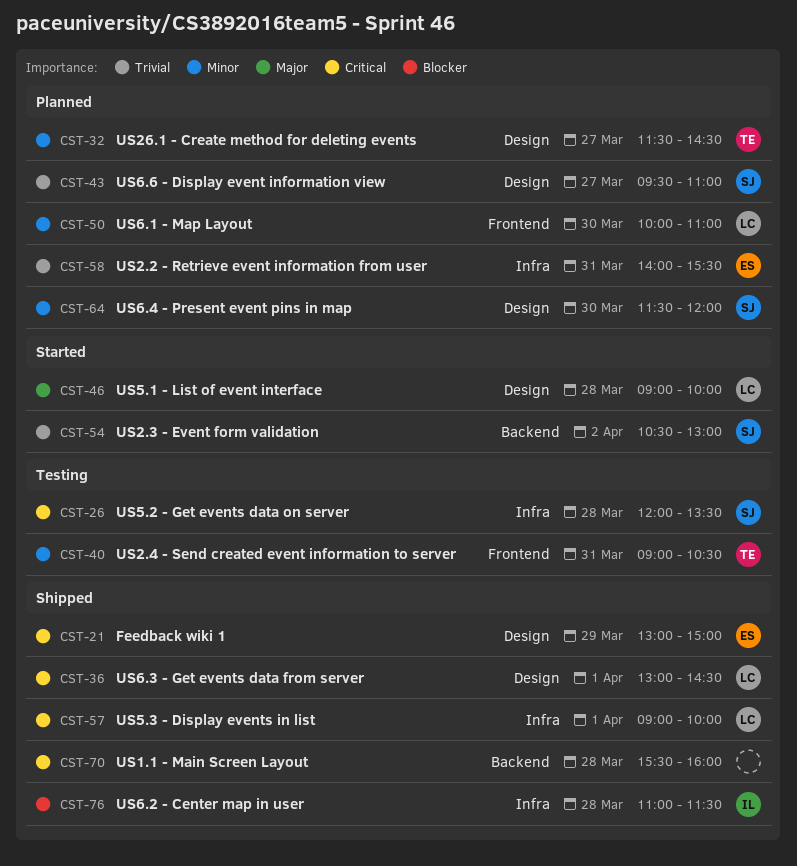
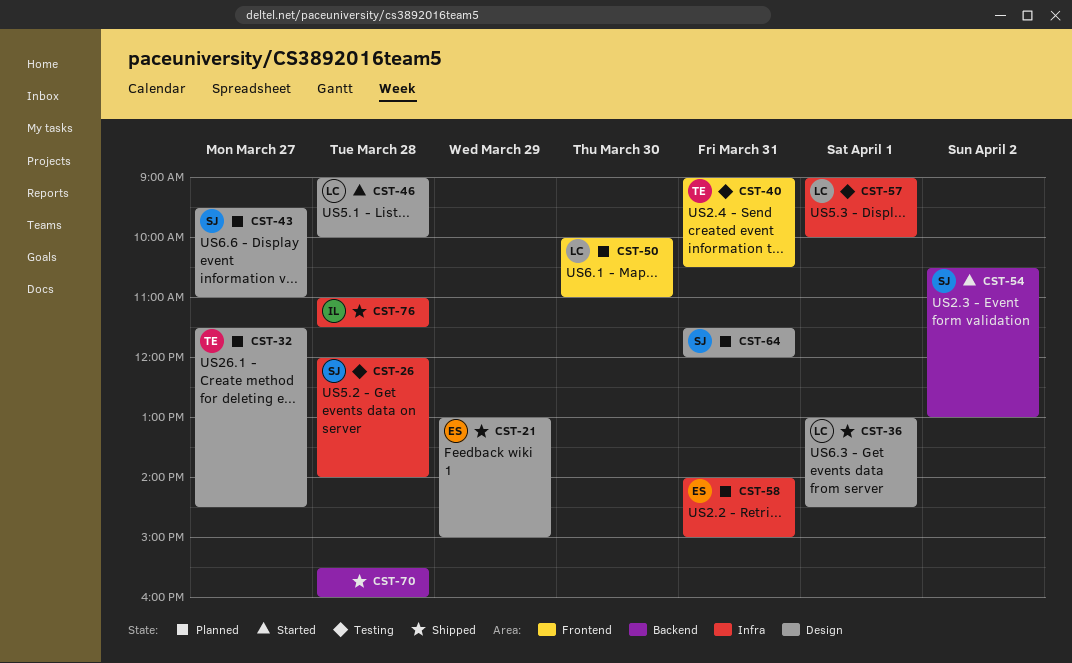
CST-26, ends: 13:30 -> 14:00
CST-57, status: Shipped -> Testing
CST-58, ends: 15:30 -> 15:00
CST-64, day: Mar 30 -> Mar 31

